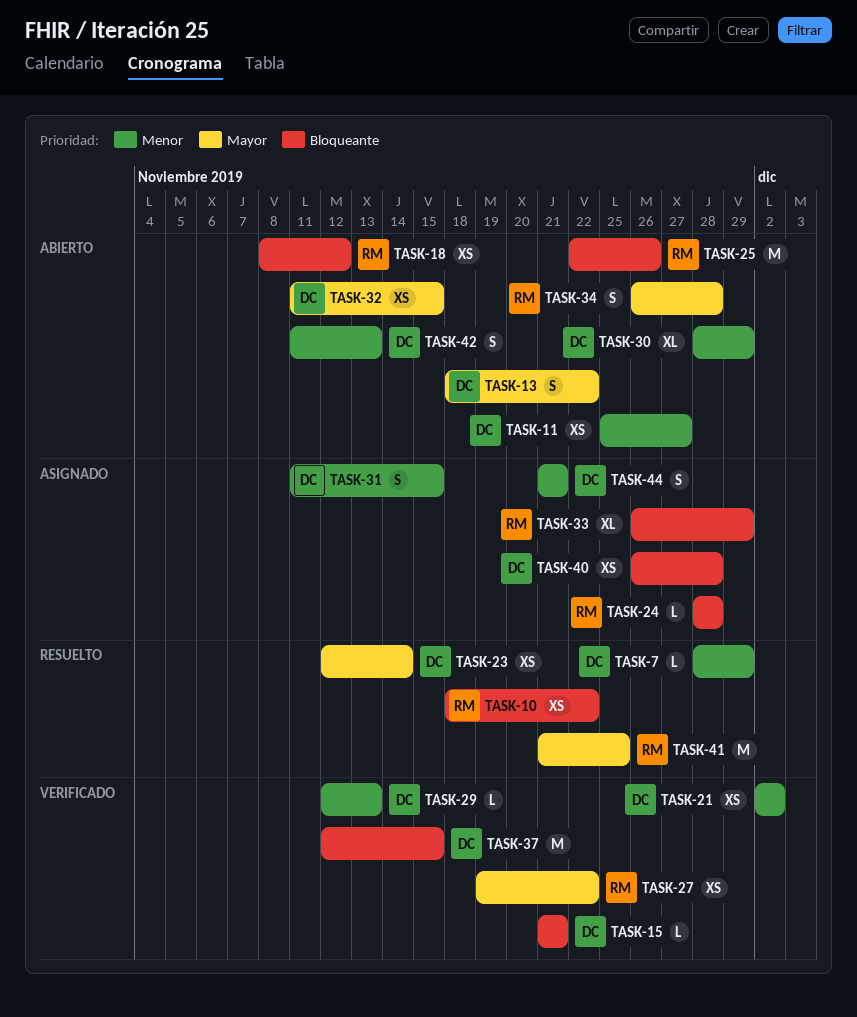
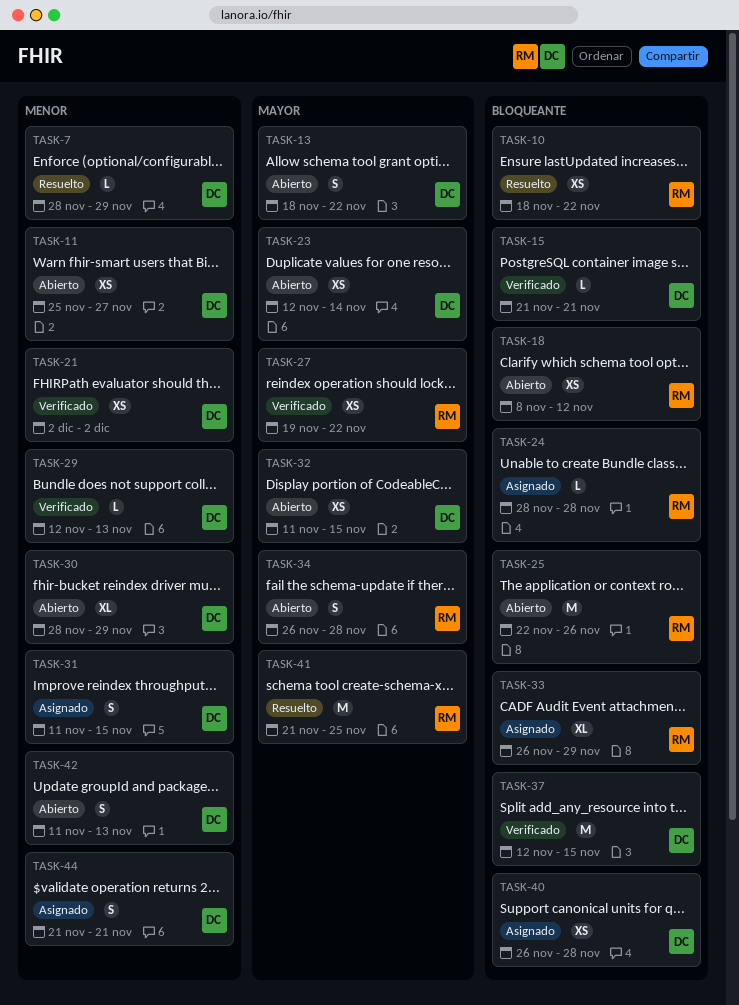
TASK-23, status: Resuelto -> Abierto

